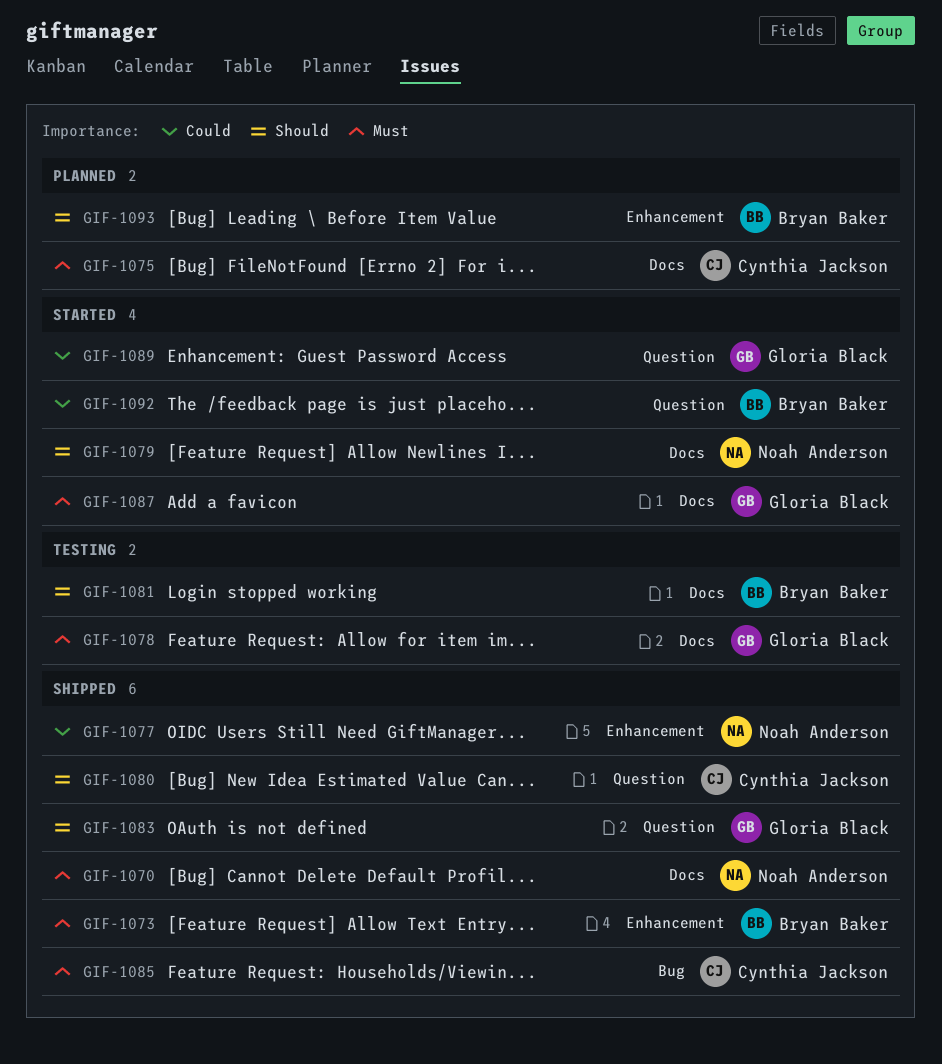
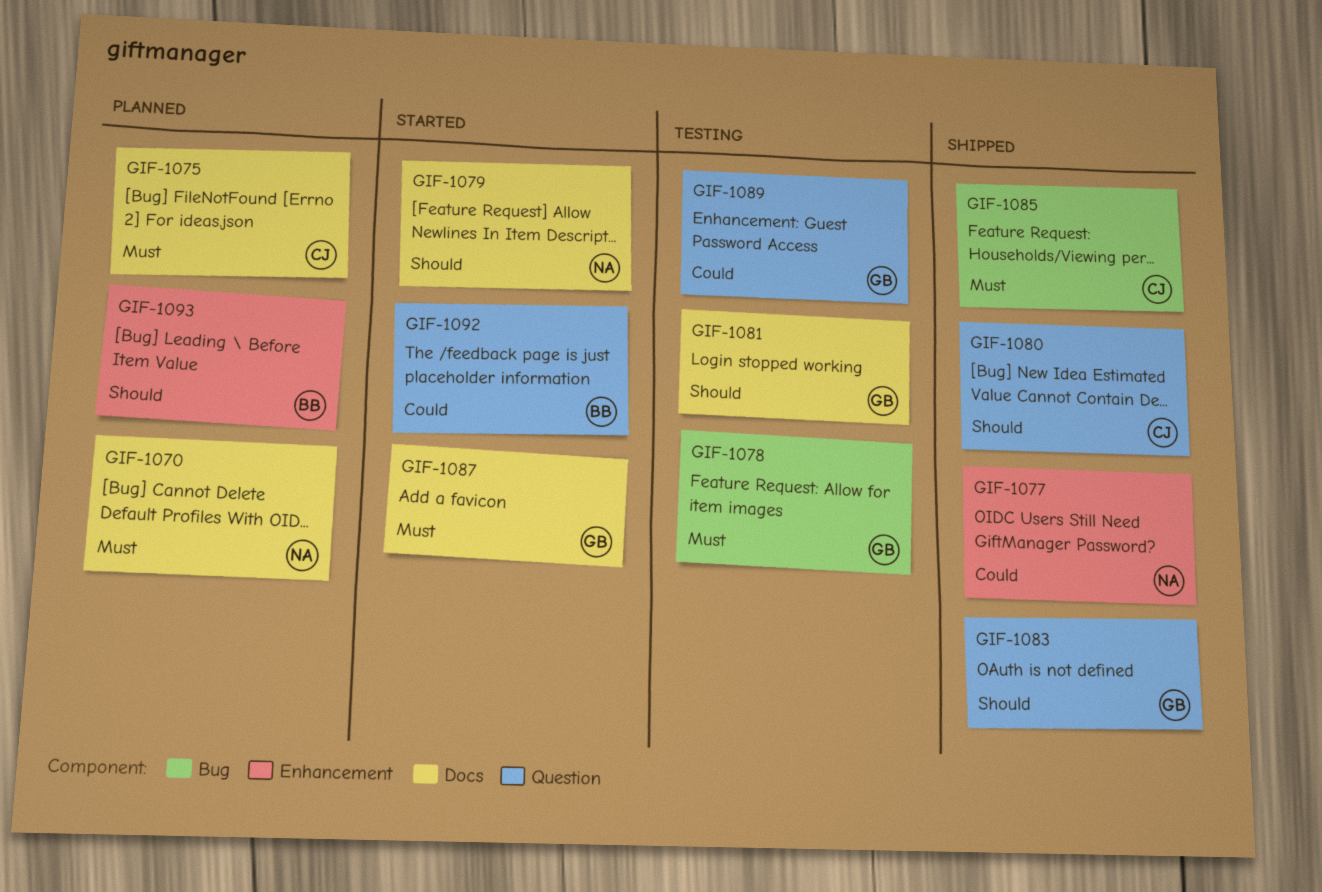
GIF-1070, status: Shipped -> Planned
GIF-1073: present -> none
GIF-1078, label: Docs -> Bug
GIF-1081, owner: Bryan Baker -> Gloria Black
GIF-1089, status: Started -> Testing

